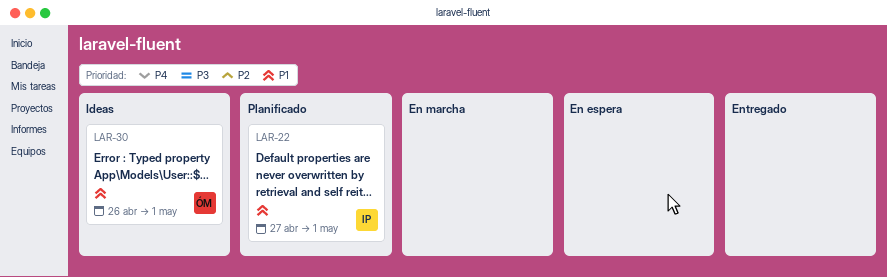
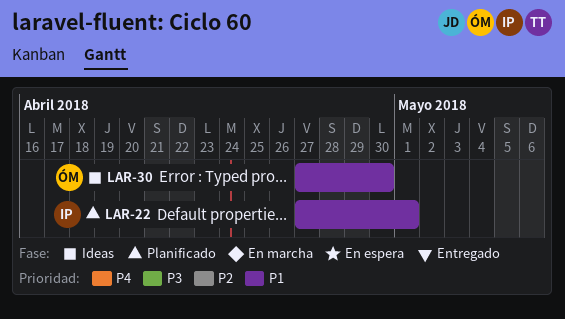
LAR-30, start: Apr 26 -> Apr 27
LAR-30, due: May 1 -> Apr 30

